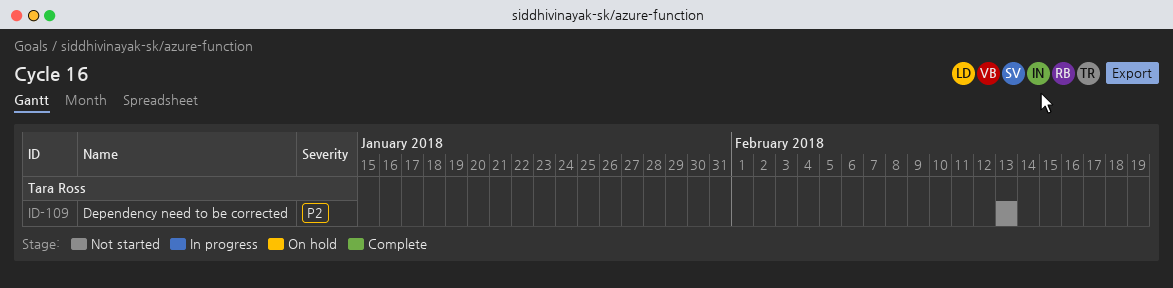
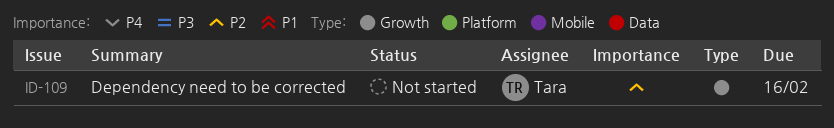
ID-109, due: Feb 13 -> Feb 16

